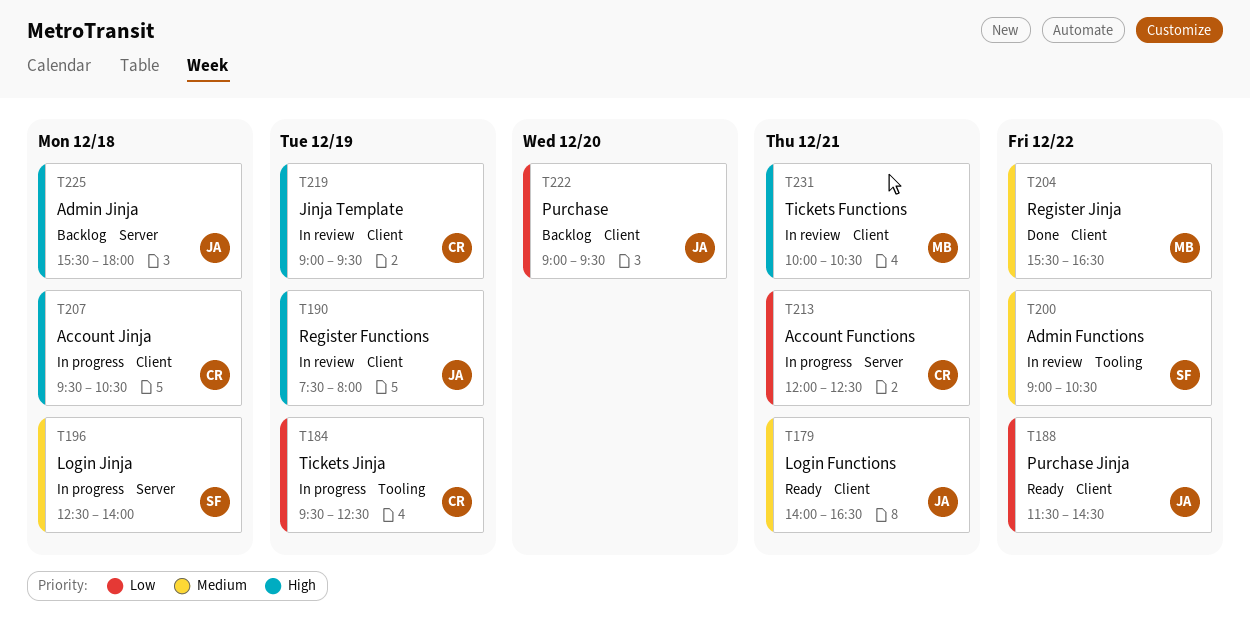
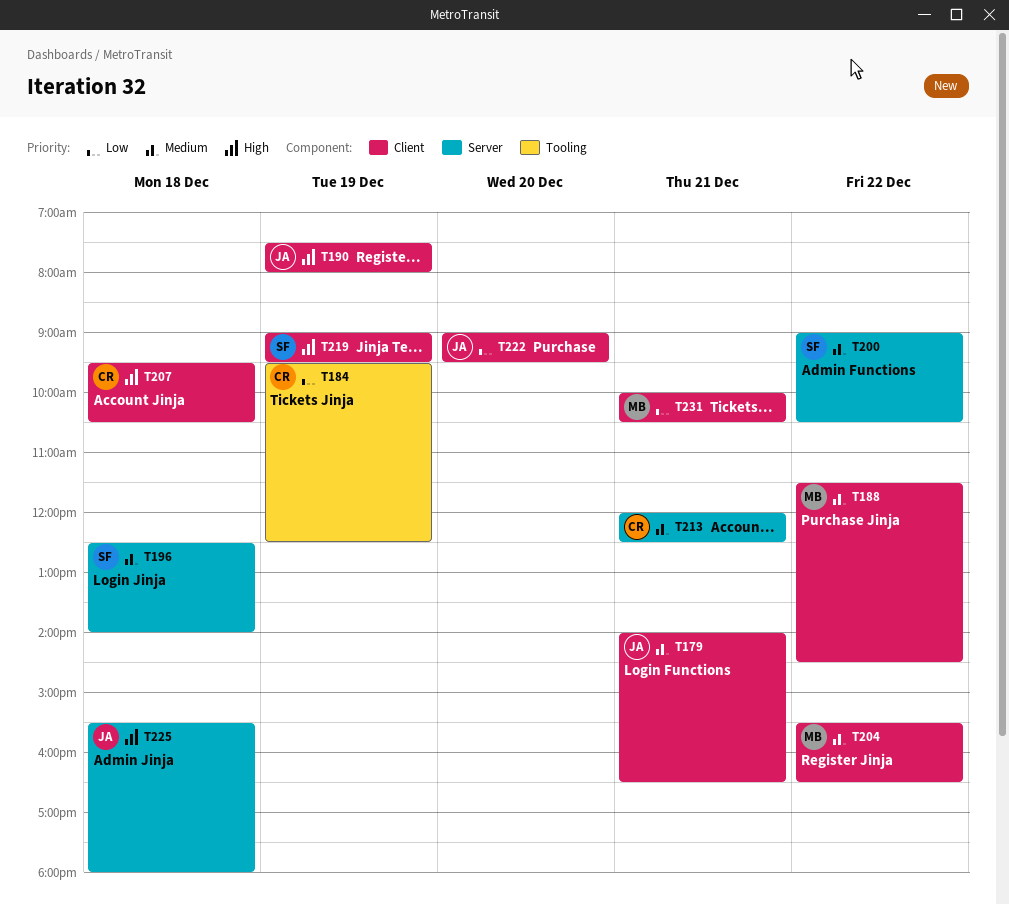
T188, owner: JA -> MB
T188, priority: Low -> Medium
T200, label: Tooling -> Server
T213, priority: Low -> Medium
T219, owner: CR -> SF
T231, priority: High -> Low

